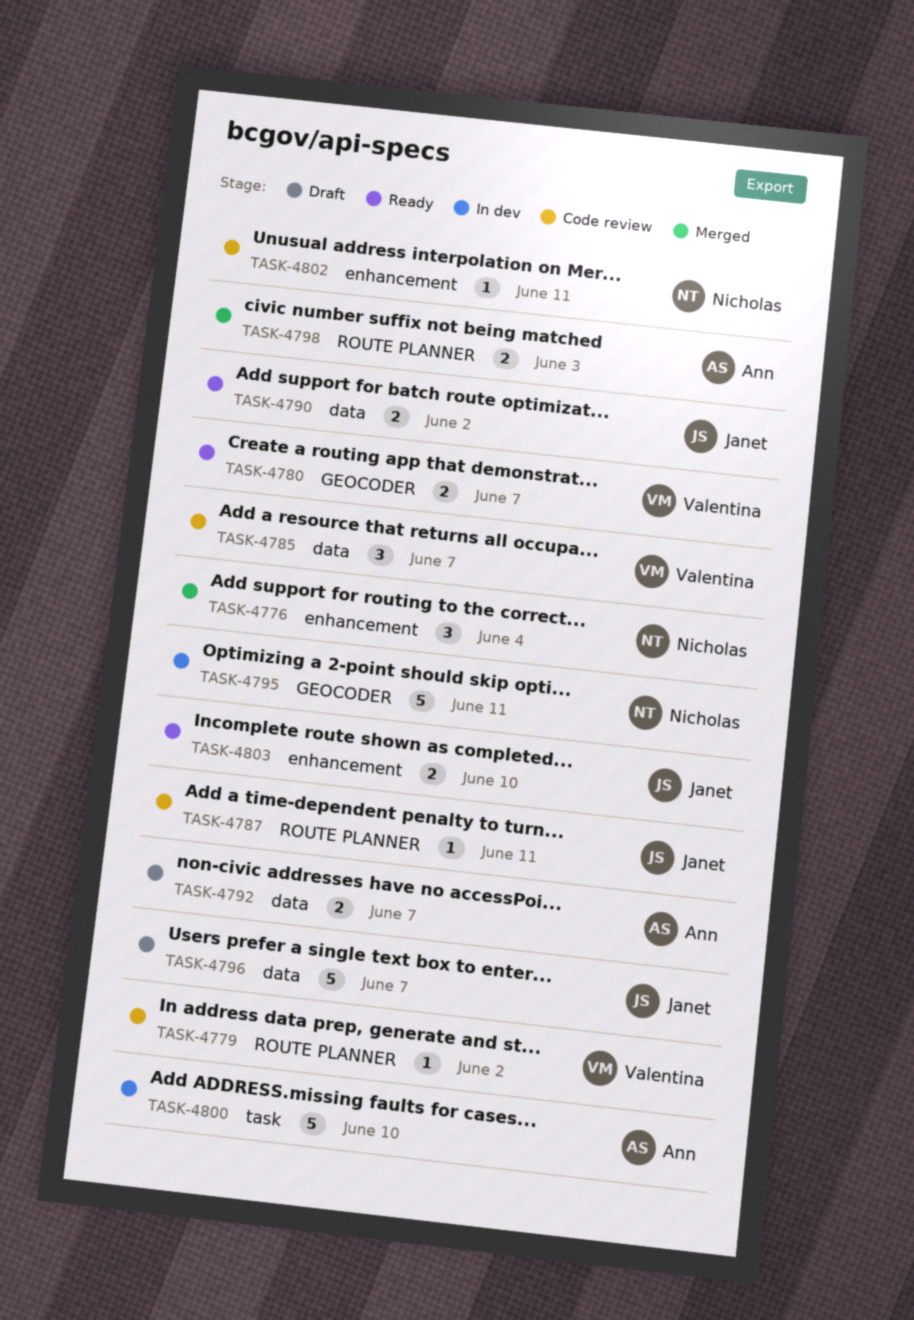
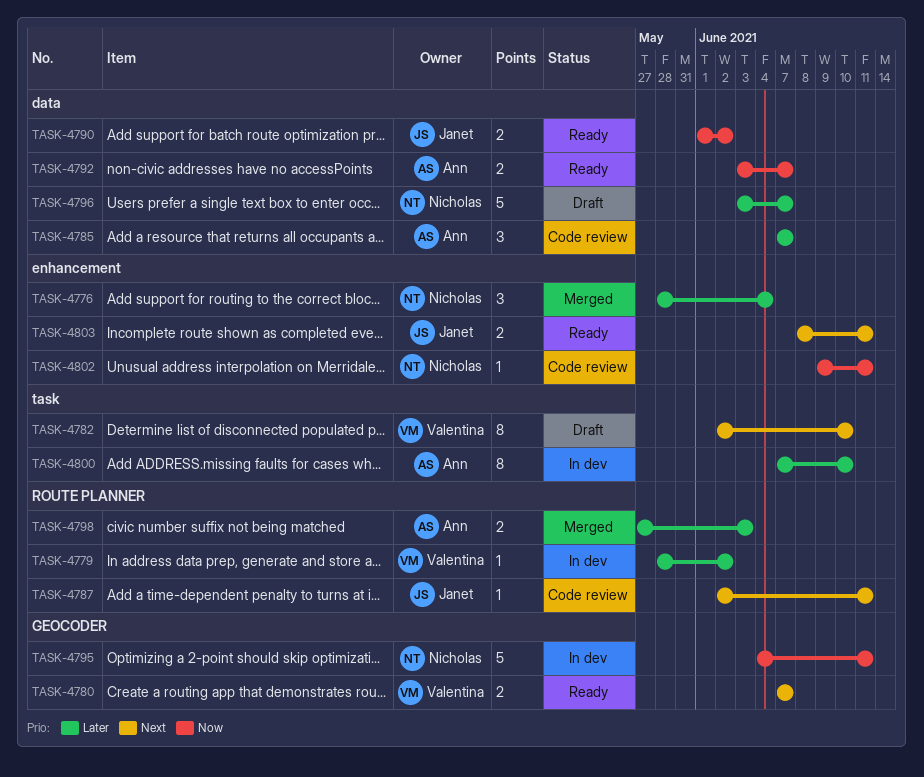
TASK-4779, status: Code review -> In dev
TASK-4782: none -> present
TASK-4785, owner: Valentina -> Ann
TASK-4792, status: Draft -> Ready
TASK-4796, owner: Janet -> Nicholas
TASK-4800, estimate: 5 -> 8
TASK-4803, due: Jun 10 -> Jun 11

